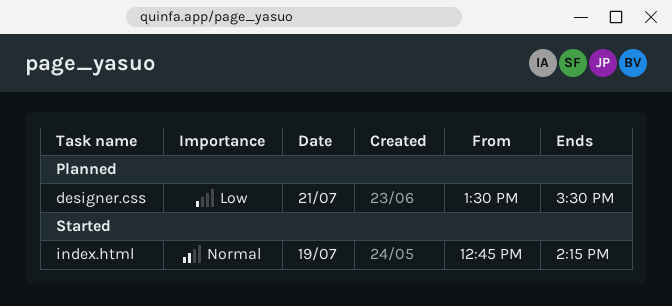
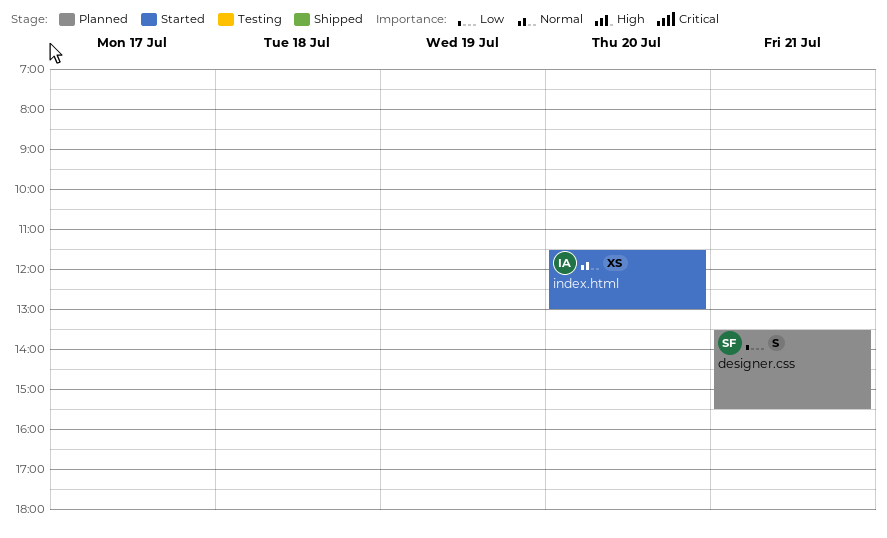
index.html, day: Jul 19 -> Jul 20
index.html, begins: 12:45 -> 11:30
index.html, ends: 14:15 -> 13:00

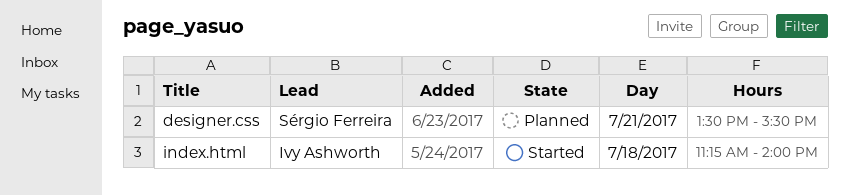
index.html, day: Jul 20 -> Jul 18
index.html, begins: 11:30 -> 11:15
index.html, ends: 13:00 -> 14:00

